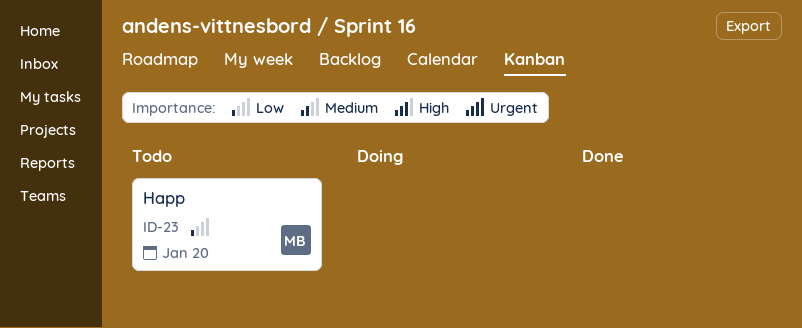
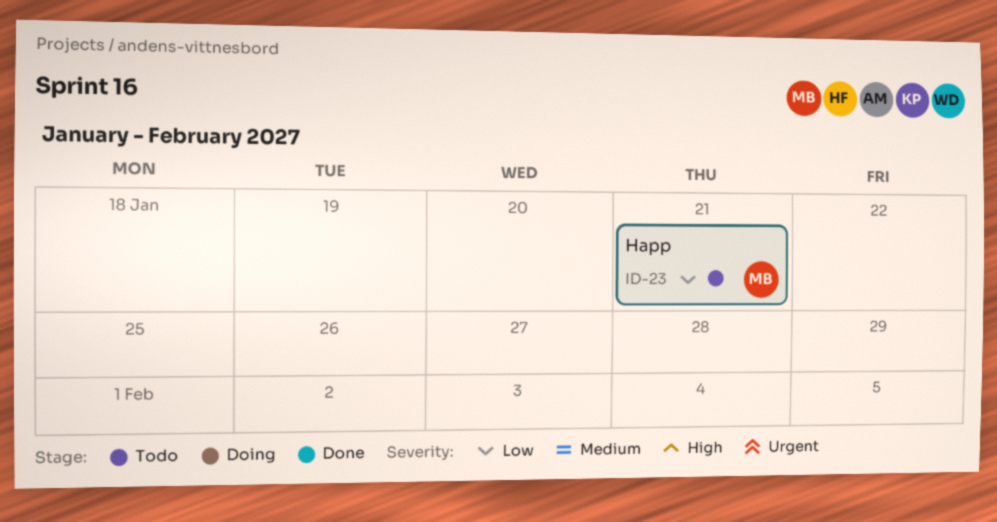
ID-23, due: Jan 20 -> Jan 21

